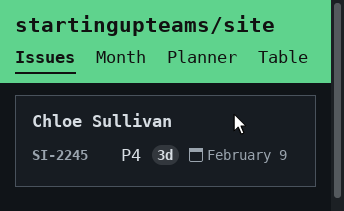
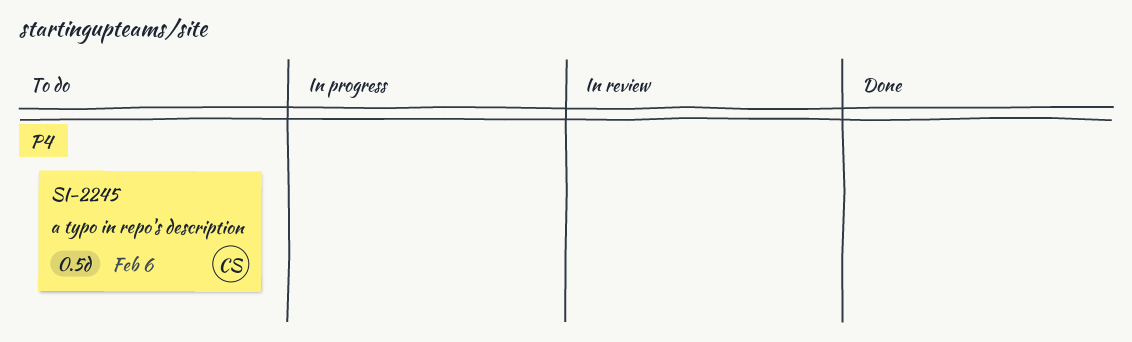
SI-2245, estimate: 3d -> 0.5d
SI-2245, due: Feb 9 -> Feb 6

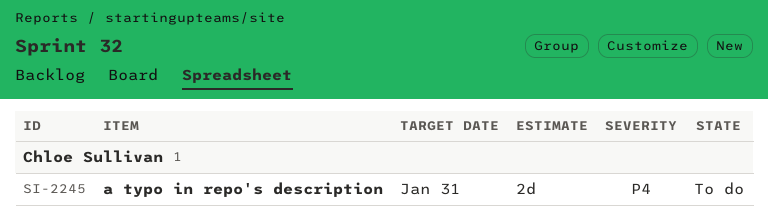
SI-2245, estimate: 0.5d -> 2d
SI-2245, due: Feb 6 -> Jan 31

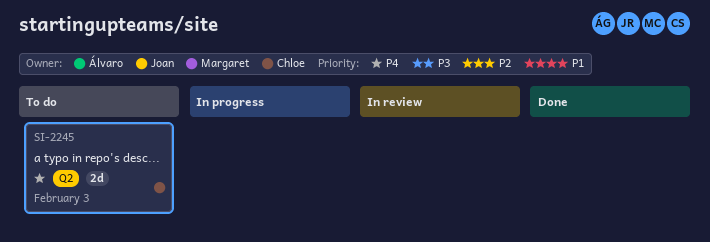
SI-2245, due: Jan 31 -> Feb 3

